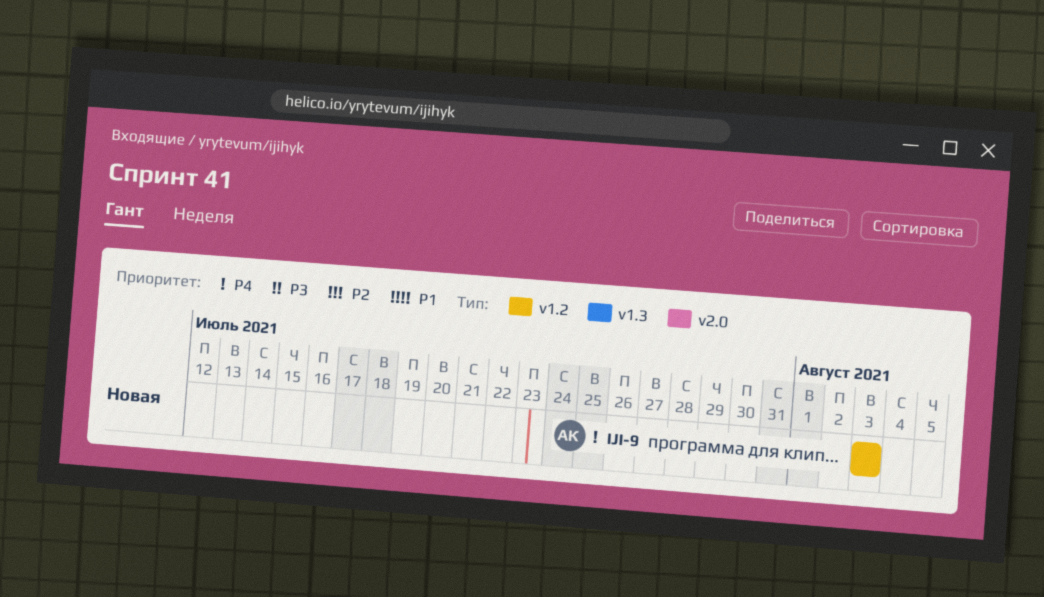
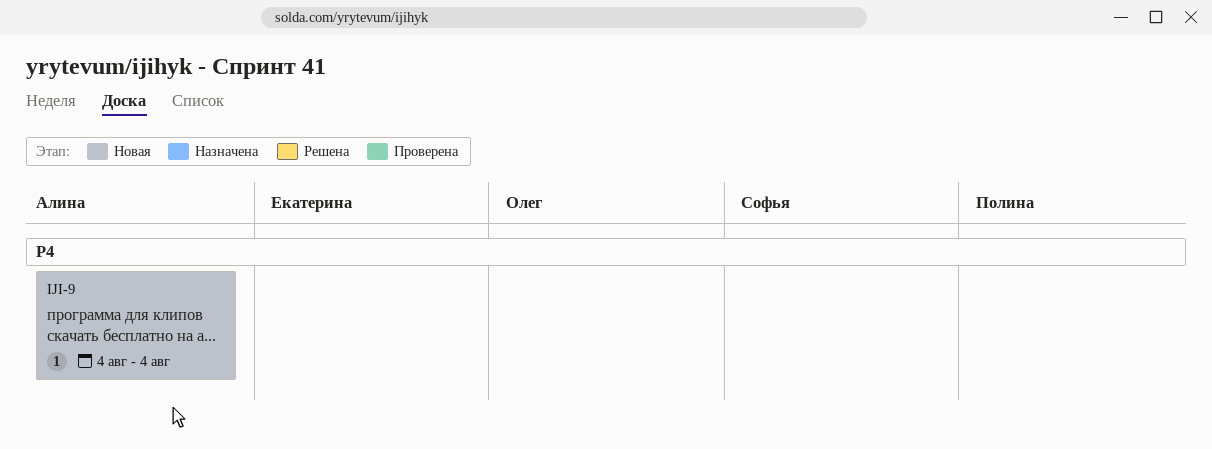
IJI-9, start: Aug 3 -> Aug 4
IJI-9, due: Aug 3 -> Aug 4

